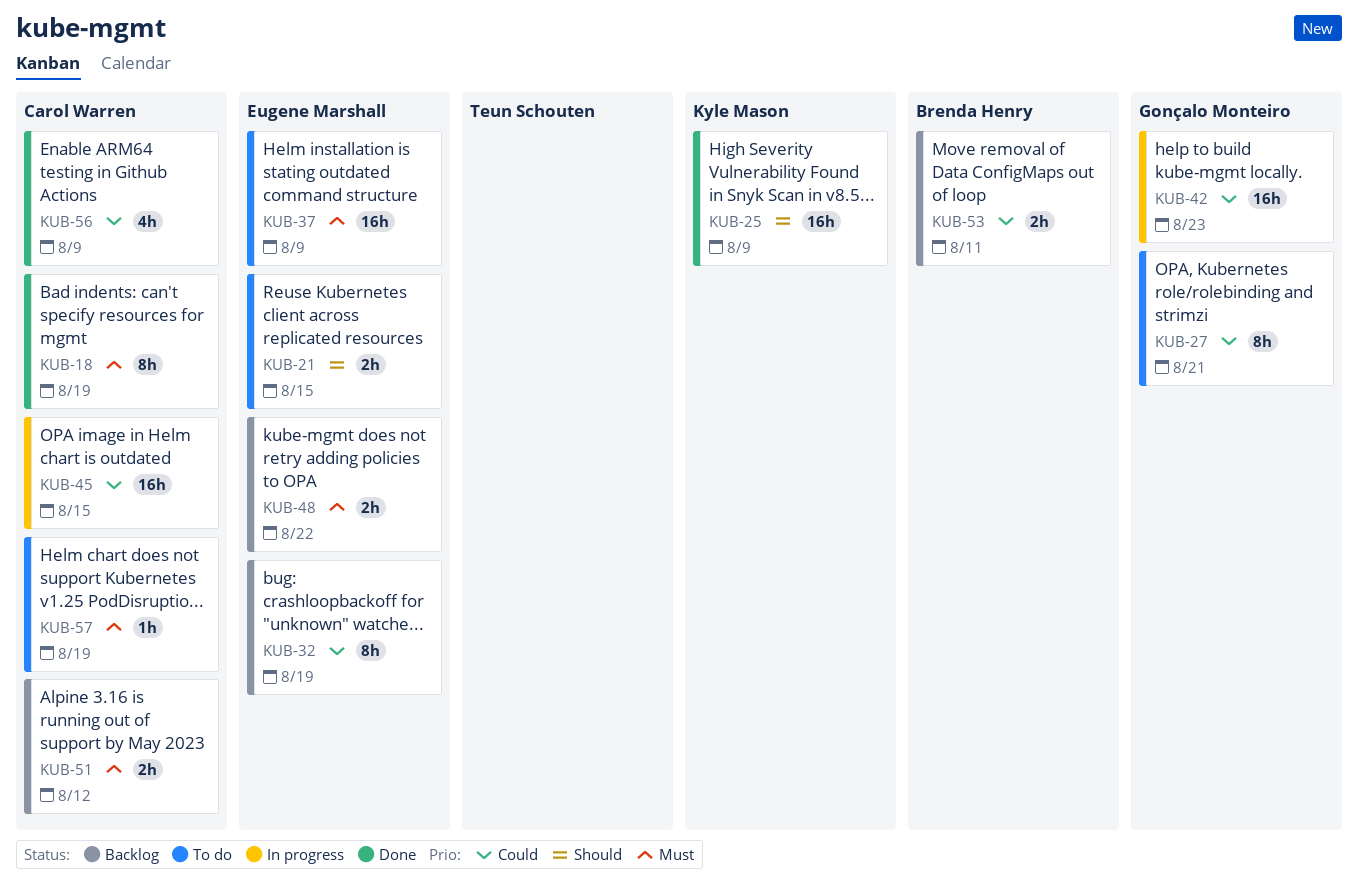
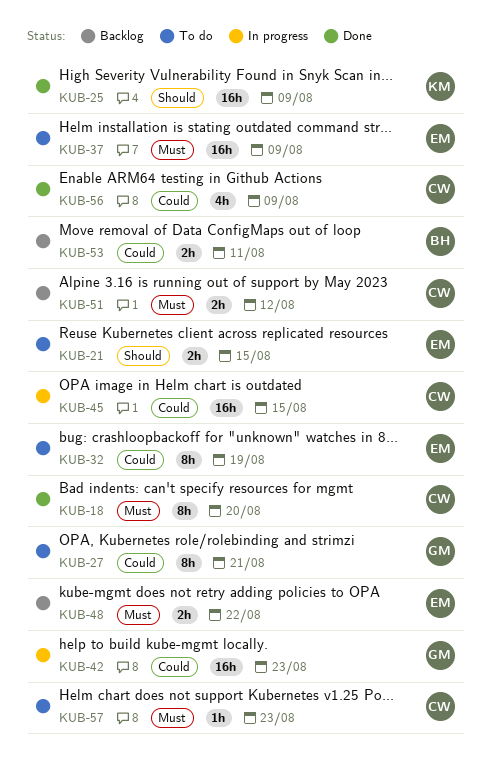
KUB-18, due: Aug 19 -> Aug 20
KUB-32, status: Backlog -> To do
KUB-57, due: Aug 19 -> Aug 23

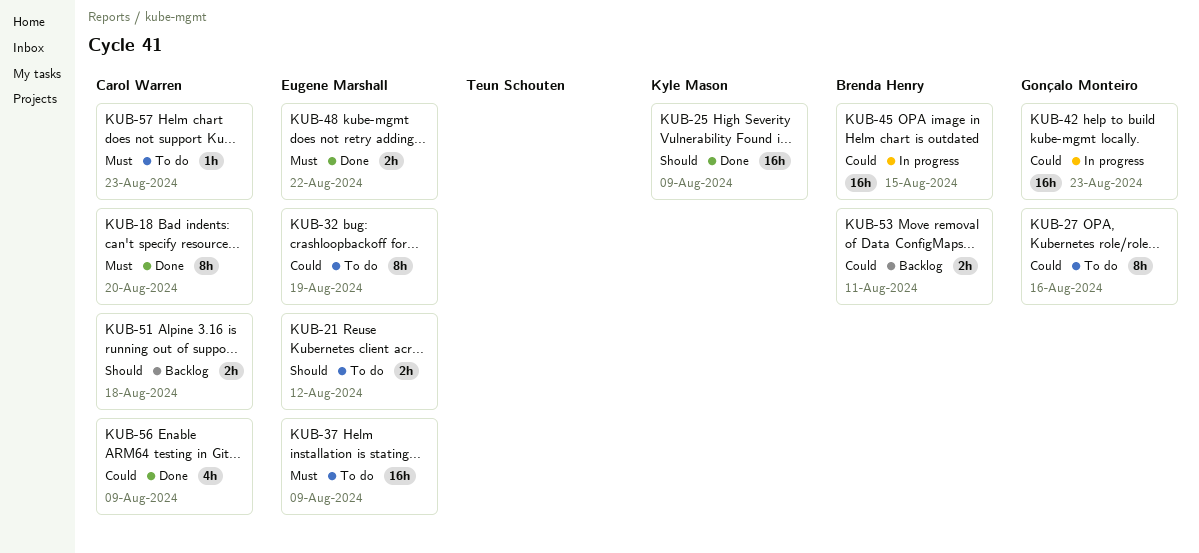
KUB-21, due: Aug 15 -> Aug 12
KUB-27, due: Aug 21 -> Aug 16
KUB-45, owner: Carol Warren -> Brenda Henry
KUB-48, status: Backlog -> Done
KUB-51, priority: Must -> Should
KUB-51, due: Aug 12 -> Aug 18

